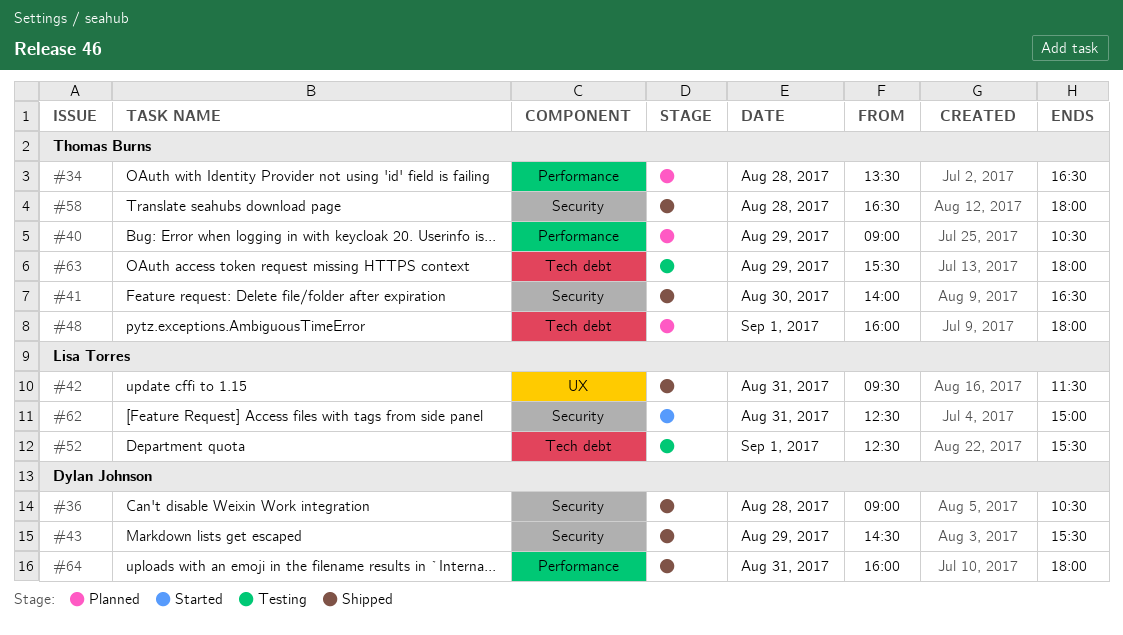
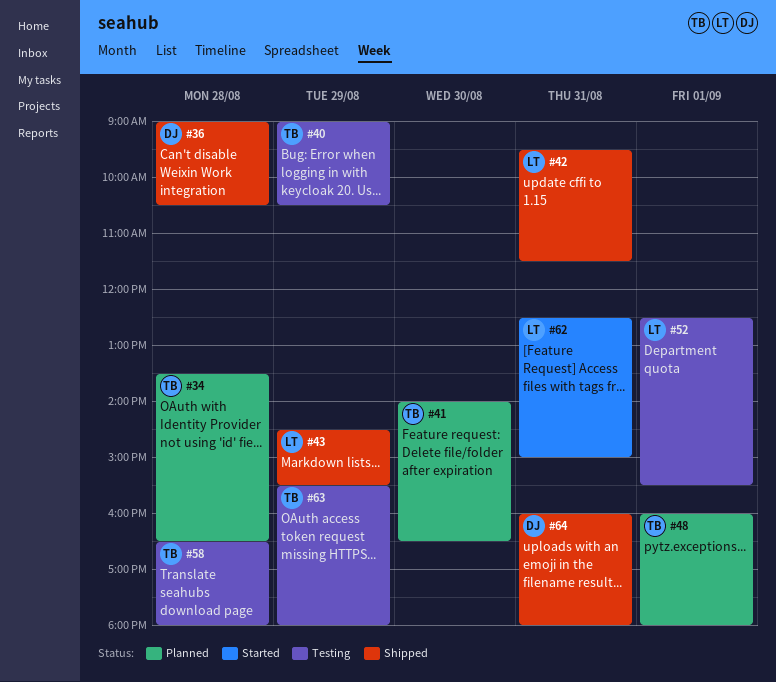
#40, status: Planned -> Testing
#41, status: Shipped -> Planned
#43, owner: Dylan Johnson -> Lisa Torres
#58, status: Shipped -> Testing

